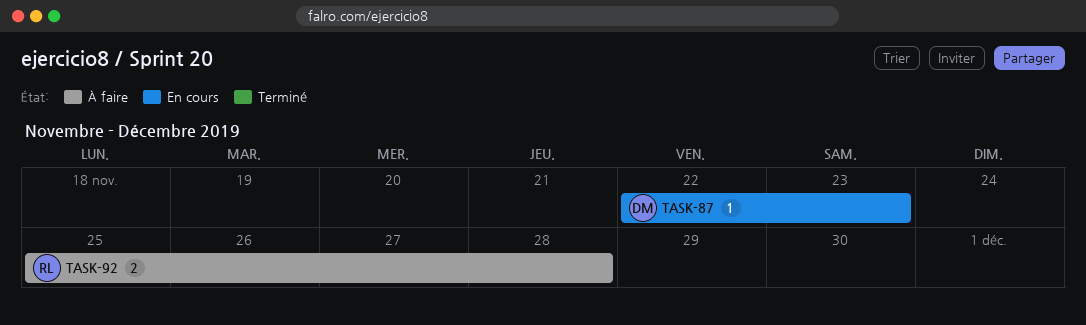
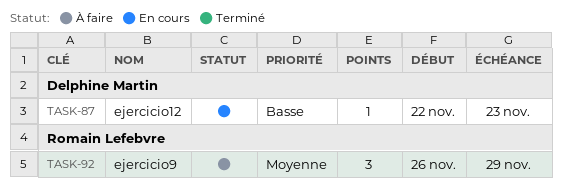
TASK-92, estimate: 2 -> 3
TASK-92, start: Nov 25 -> Nov 26
TASK-92, due: Nov 28 -> Nov 29

